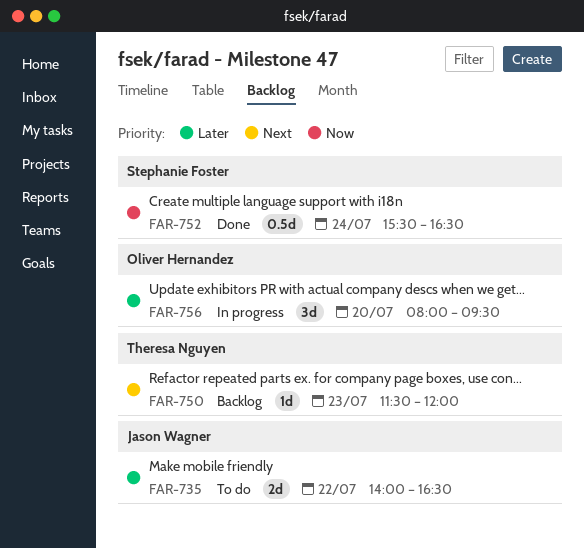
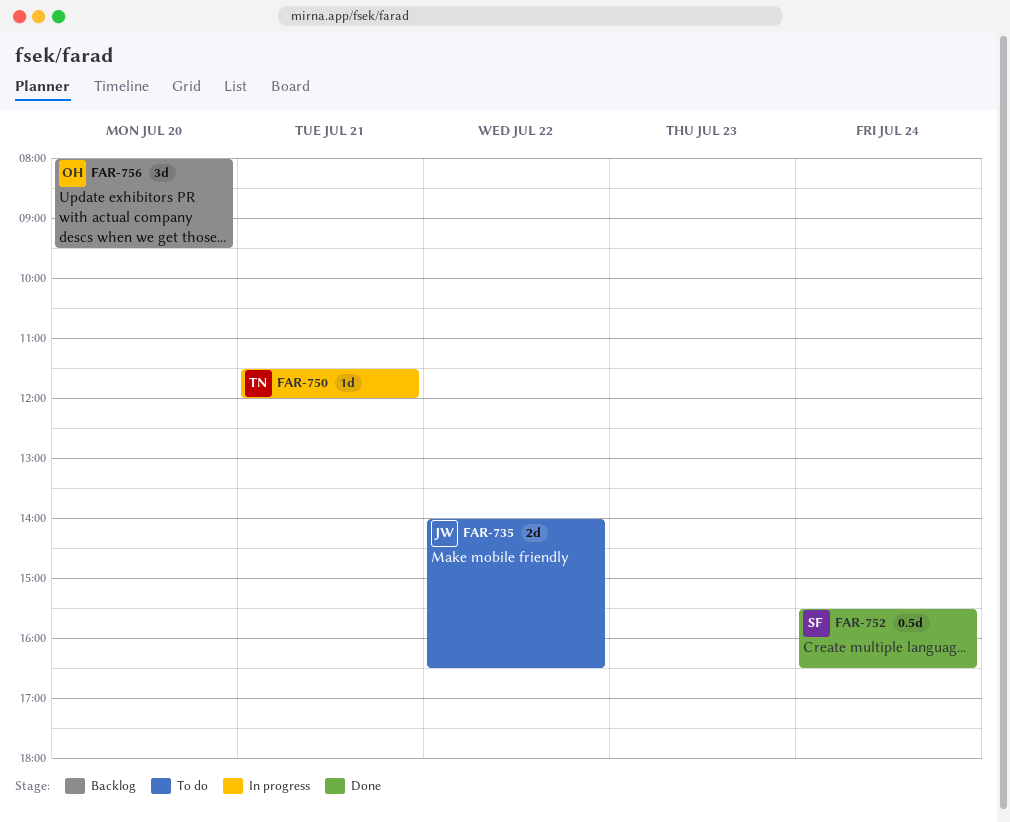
FAR-750, status: Backlog -> In progress
FAR-750, day: Jul 23 -> Jul 21
FAR-756, status: In progress -> Backlog

